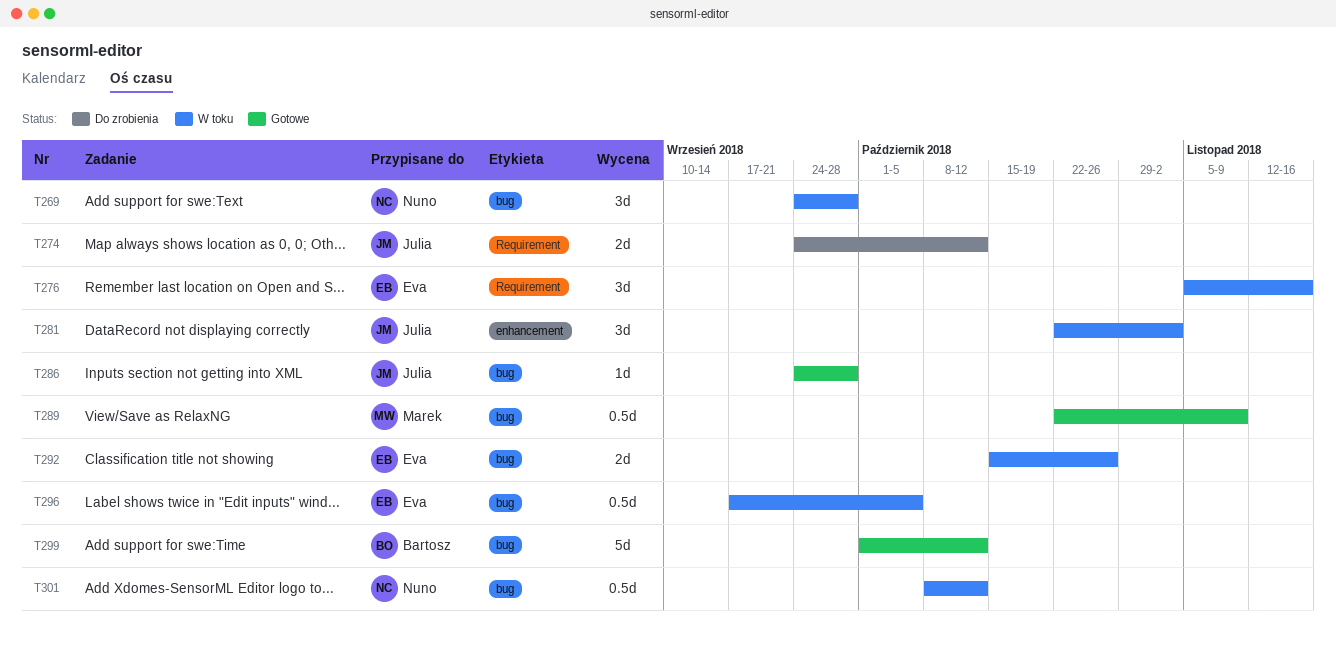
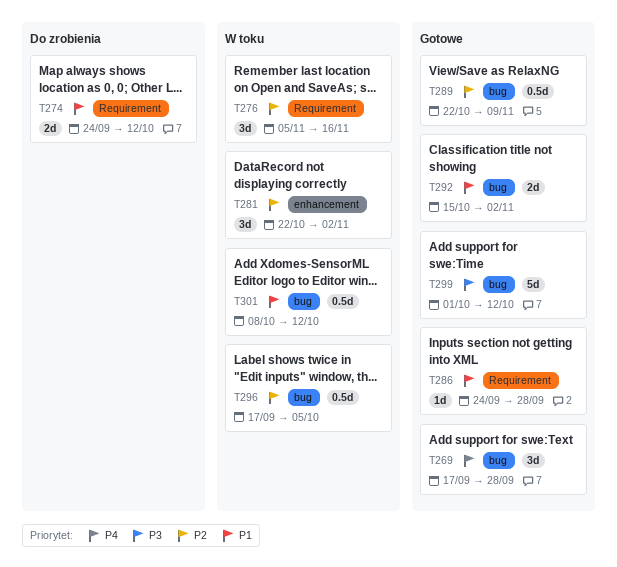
T269, status: W toku -> Gotowe
T269, start: Sep 24 -> Sep 17
T286, label: bug -> Requirement
T292, status: W toku -> Gotowe
T292, due: Oct 26 -> Nov 2

